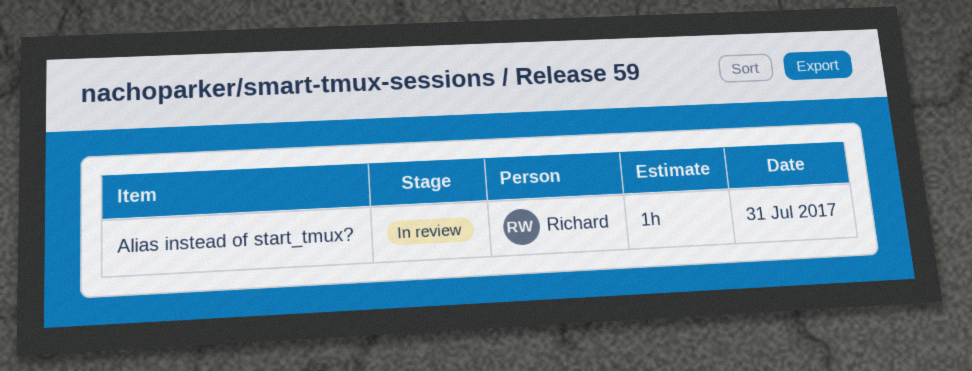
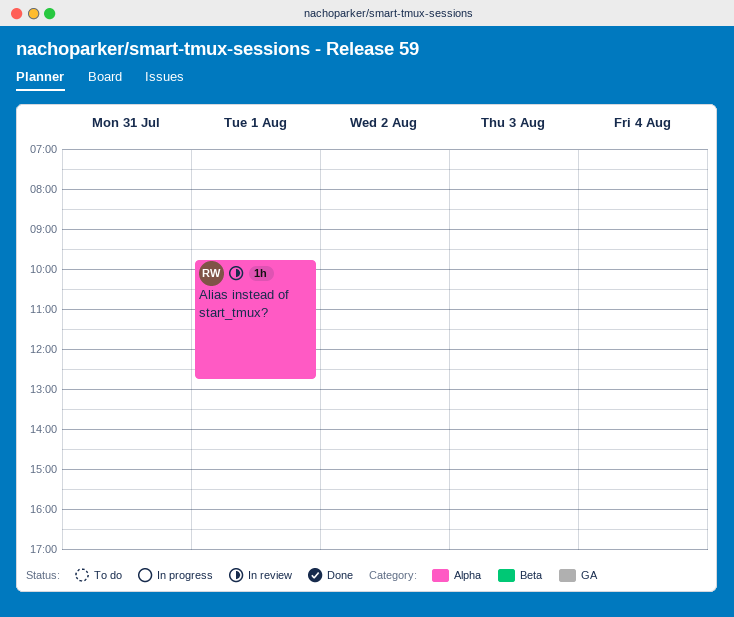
Alias instead of start_tmux?, day: Jul 31 -> Aug 1

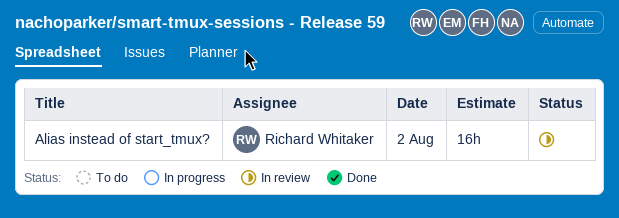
Alias instead of start_tmux?, estimate: 1h -> 16h
Alias instead of start_tmux?, day: Aug 1 -> Aug 2

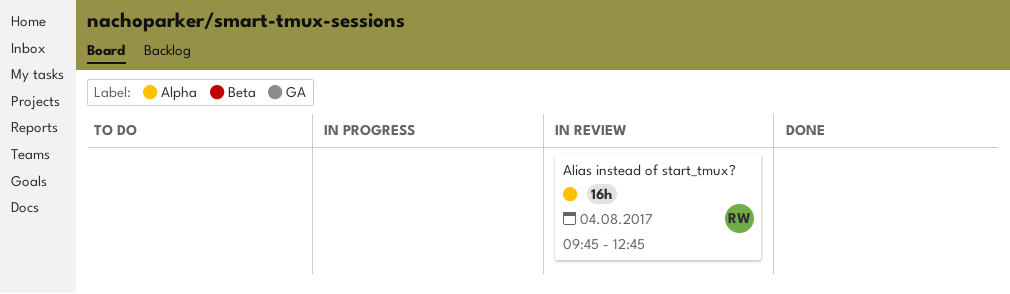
Alias instead of start_tmux?, day: Aug 2 -> Aug 4

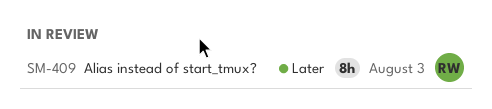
Alias instead of start_tmux?, estimate: 16h -> 8h
Alias instead of start_tmux?, day: Aug 4 -> Aug 3

